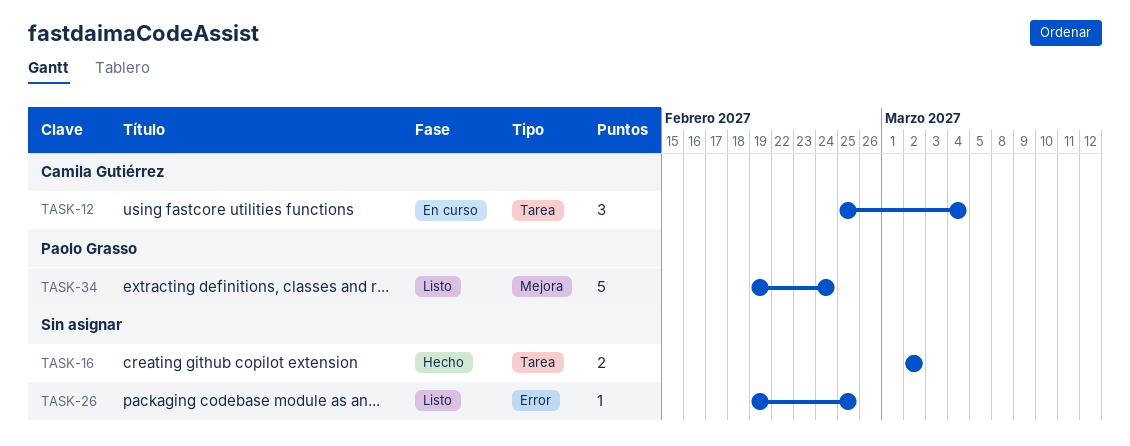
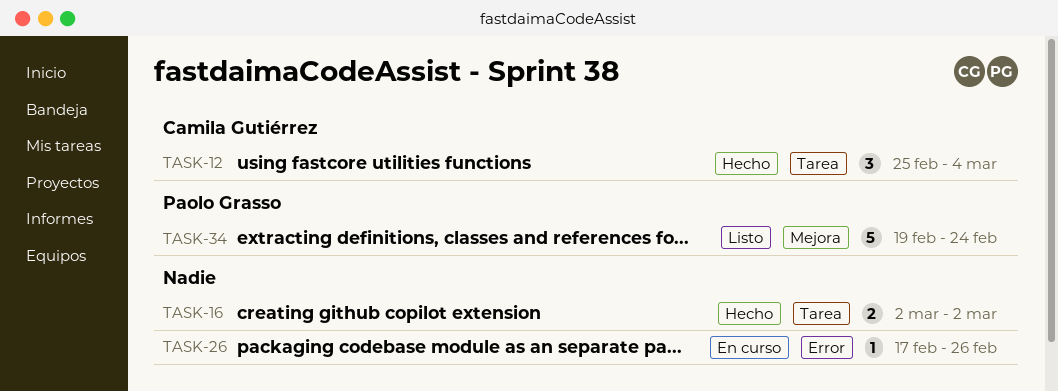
TASK-12, status: En curso -> Hecho
TASK-26, status: Listo -> En curso
TASK-26, start: Feb 19 -> Feb 17
TASK-26, due: Feb 25 -> Feb 26

